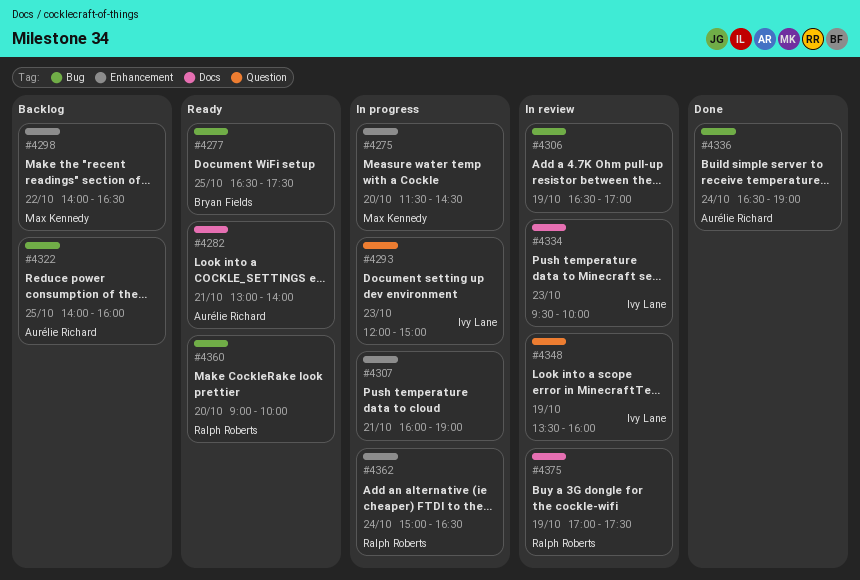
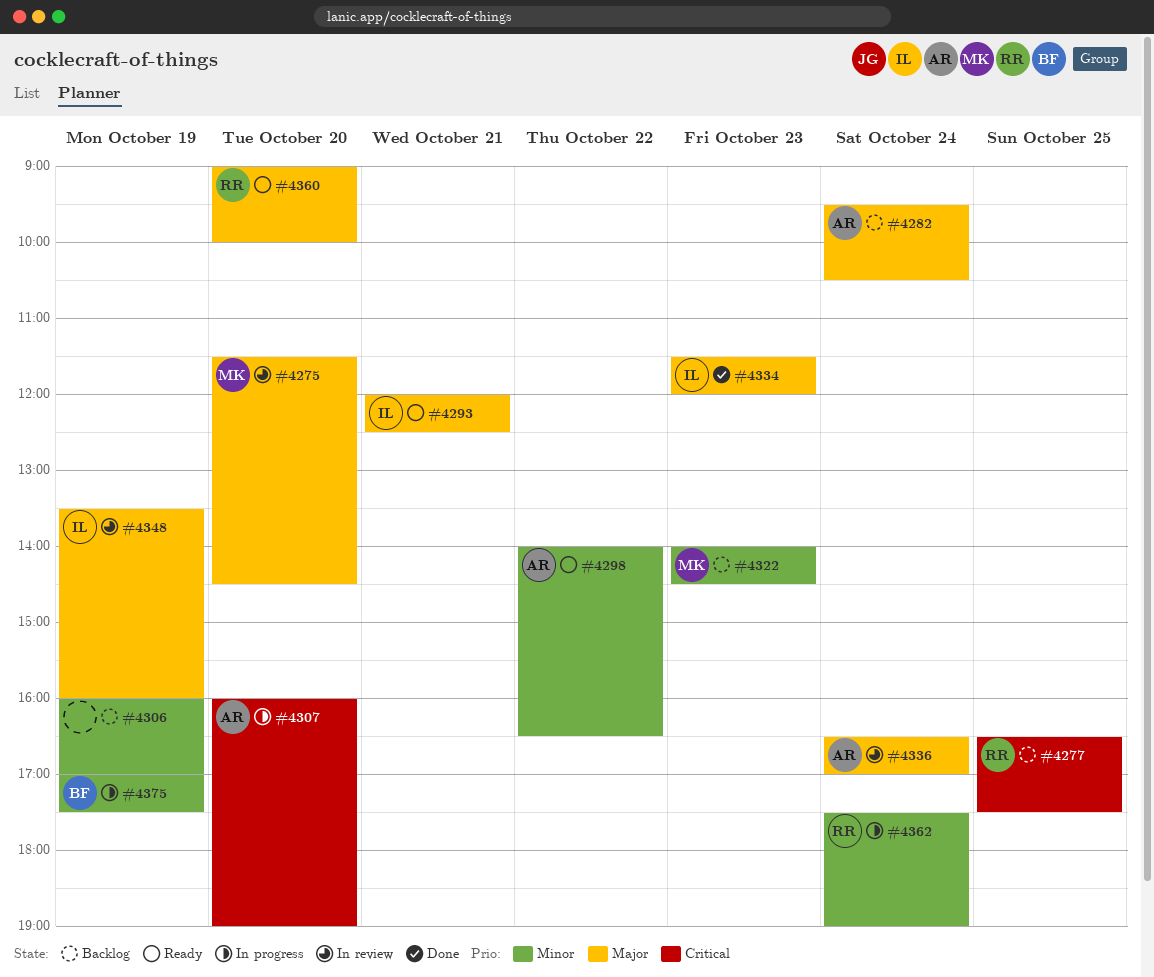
#4275, status: In progress -> In review
#4277, status: Ready -> Backlog
#4277, owner: Bryan Fields -> Ralph Roberts
#4282, status: Ready -> Backlog
#4282, day: Oct 21 -> Oct 24
#4282, begins: 13:00 -> 09:30
#4282, ends: 14:00 -> 10:30
#4293, status: In progress -> Ready
#4293, day: Oct 23 -> Oct 21
#4293, ends: 15:00 -> 12:30
#4298, status: Backlog -> Ready
#4298, owner: Max Kennedy -> Aurélie Richard
#4306, status: In review -> Backlog
#4306, begins: 16:30 -> 16:00
#4307, owner: none -> Aurélie Richard
#4307, day: Oct 21 -> Oct 20
#4322, owner: Aurélie Richard -> Max Kennedy
#4322, day: Oct 25 -> Oct 23
#4322, ends: 16:00 -> 14:30
#4334, status: In review -> Done
#4334, begins: 09:30 -> 11:30
#4334, ends: 10:00 -> 12:00
#4336, status: Done -> In review
#4336, ends: 19:00 -> 17:00
#4362, begins: 15:00 -> 17:30
#4362, ends: 16:30 -> 19:00
#4375, status: In review -> In progress
#4375, owner: Ralph Roberts -> Bryan Fields

